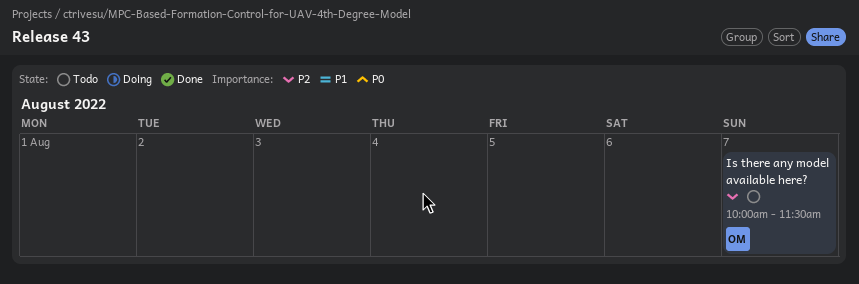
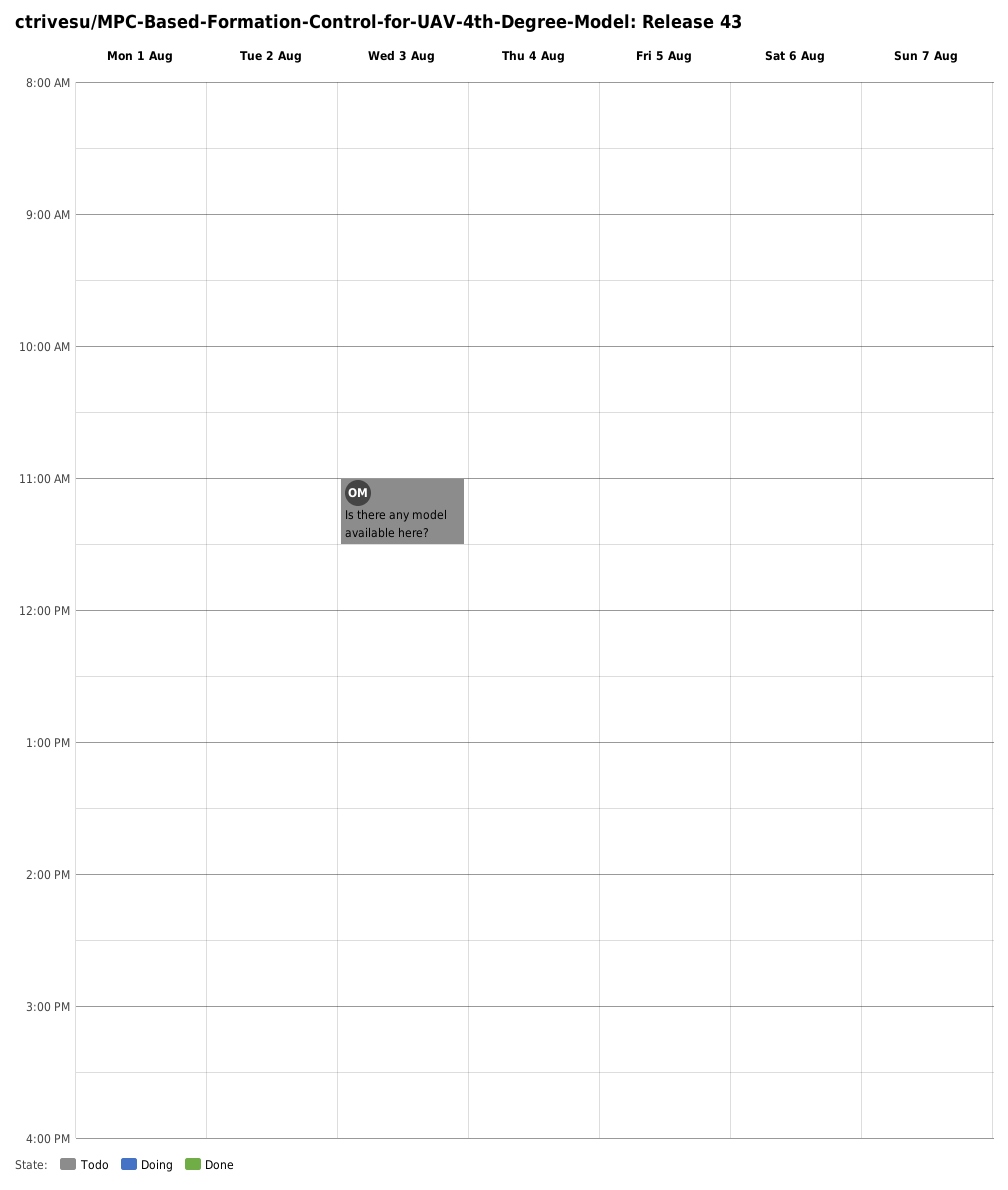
Is there any model available here?, day: Aug 7 -> Aug 3
Is there any model available here?, begins: 10:00 -> 11:00

